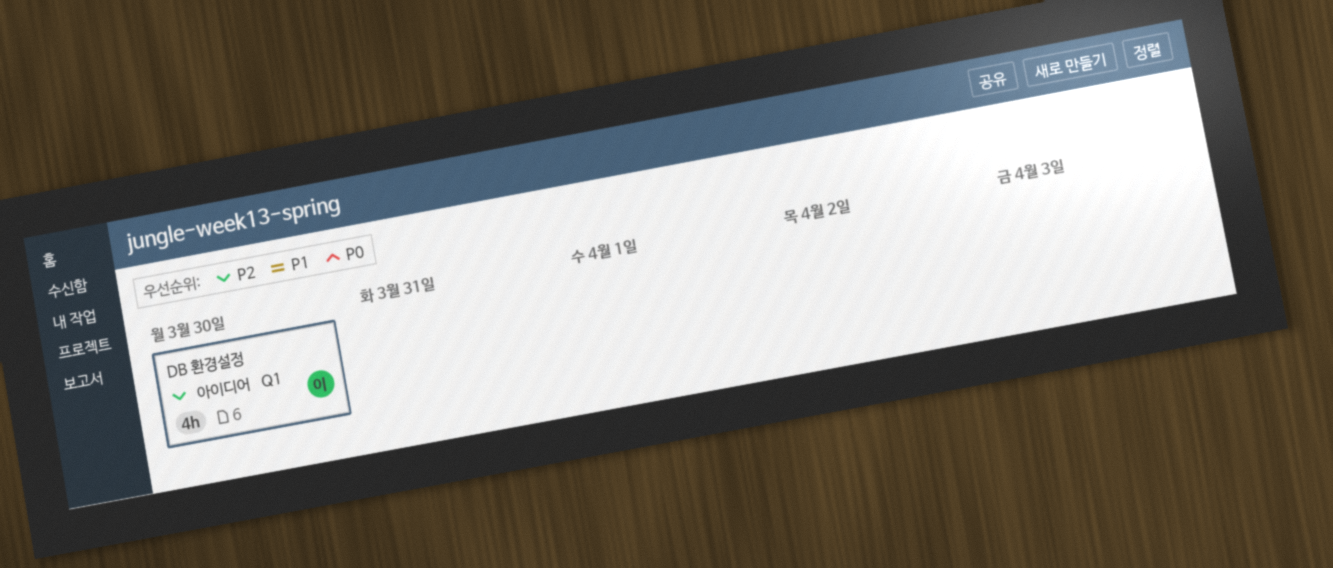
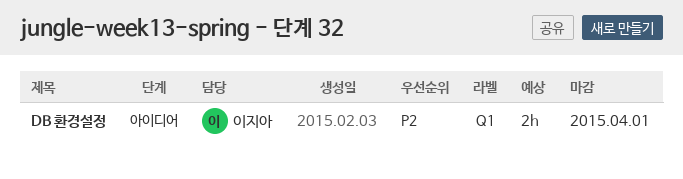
DB 환경설정, estimate: 4h -> 2h
DB 환경설정, due: Mar 30 -> Apr 1

